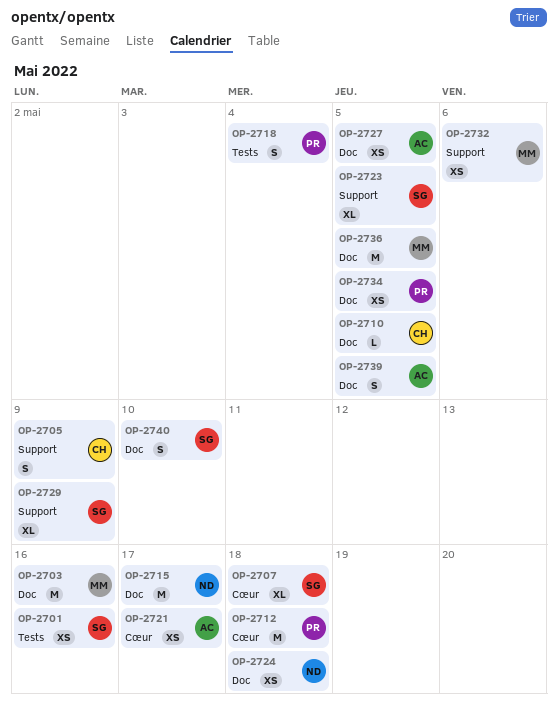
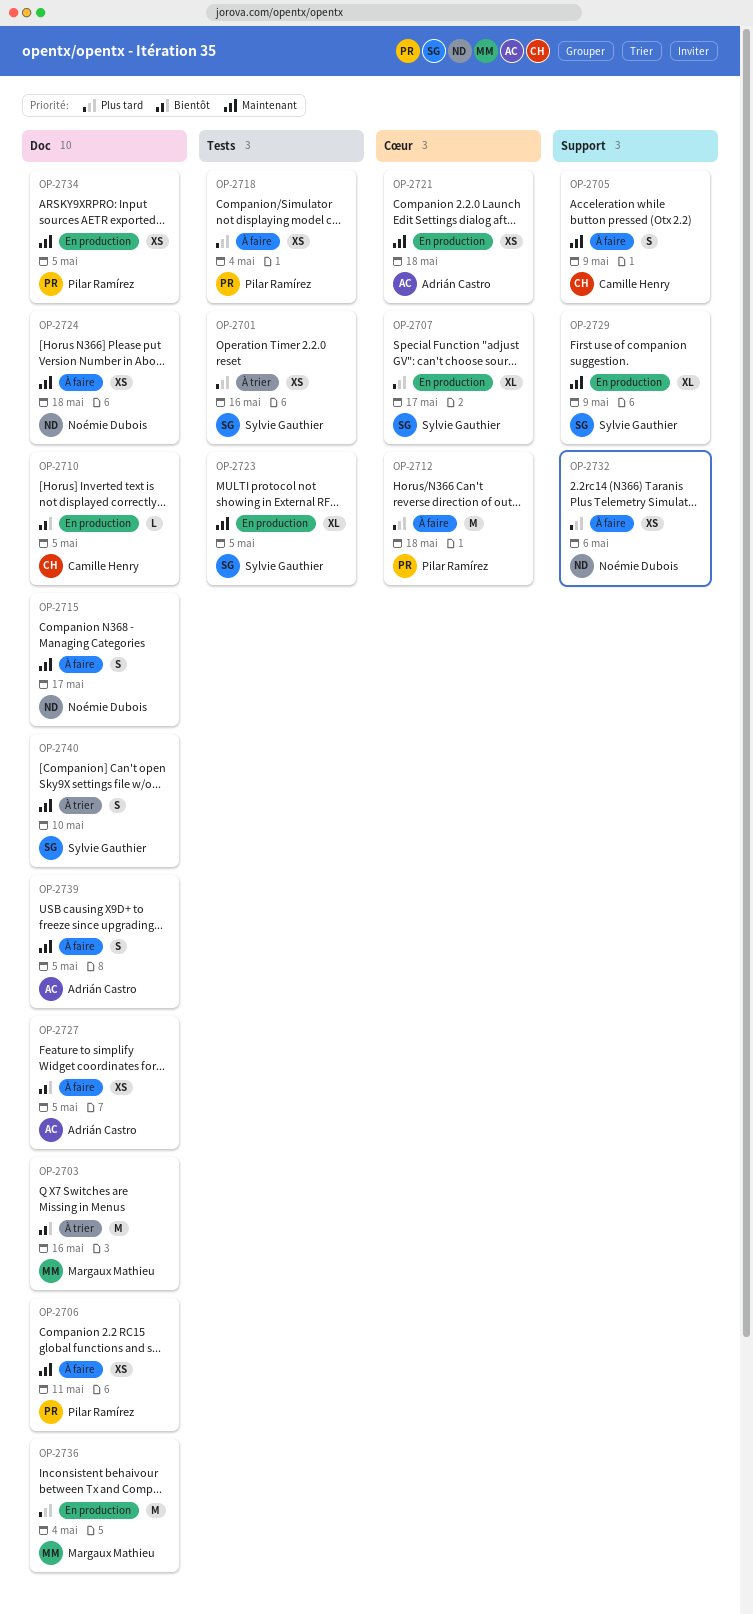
OP-2706: none -> present
OP-2707, due: May 18 -> May 17
OP-2715, estimate: M -> S
OP-2718, estimate: S -> XS
OP-2721, due: May 17 -> May 18
OP-2723, label: Support -> Tests
OP-2732, owner: Margaux Mathieu -> Noémie Dubois
OP-2736, due: May 5 -> May 4

